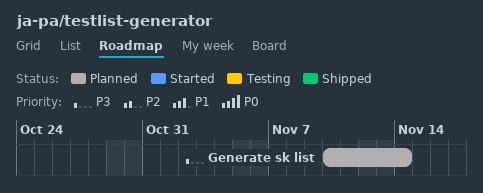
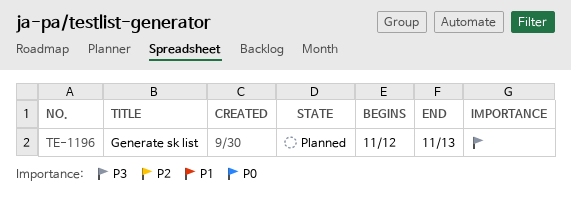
Generate sk list, start: Nov 10 -> Nov 12
Generate sk list, due: Nov 14 -> Nov 13

